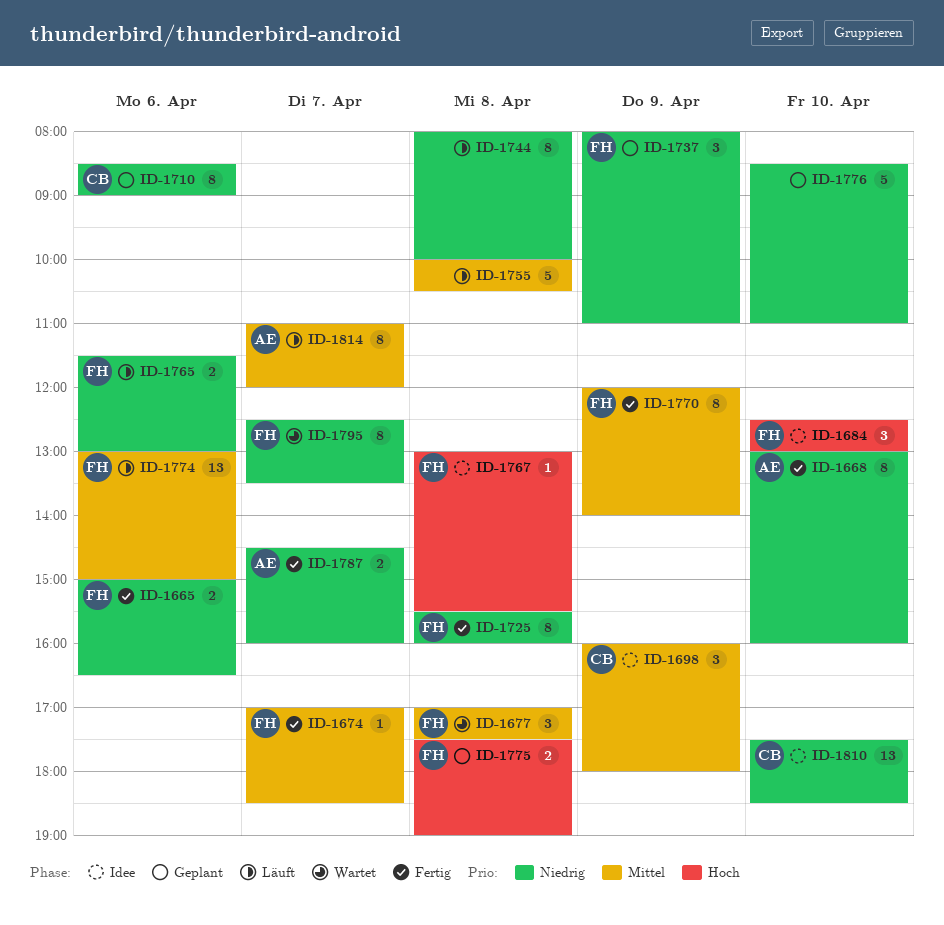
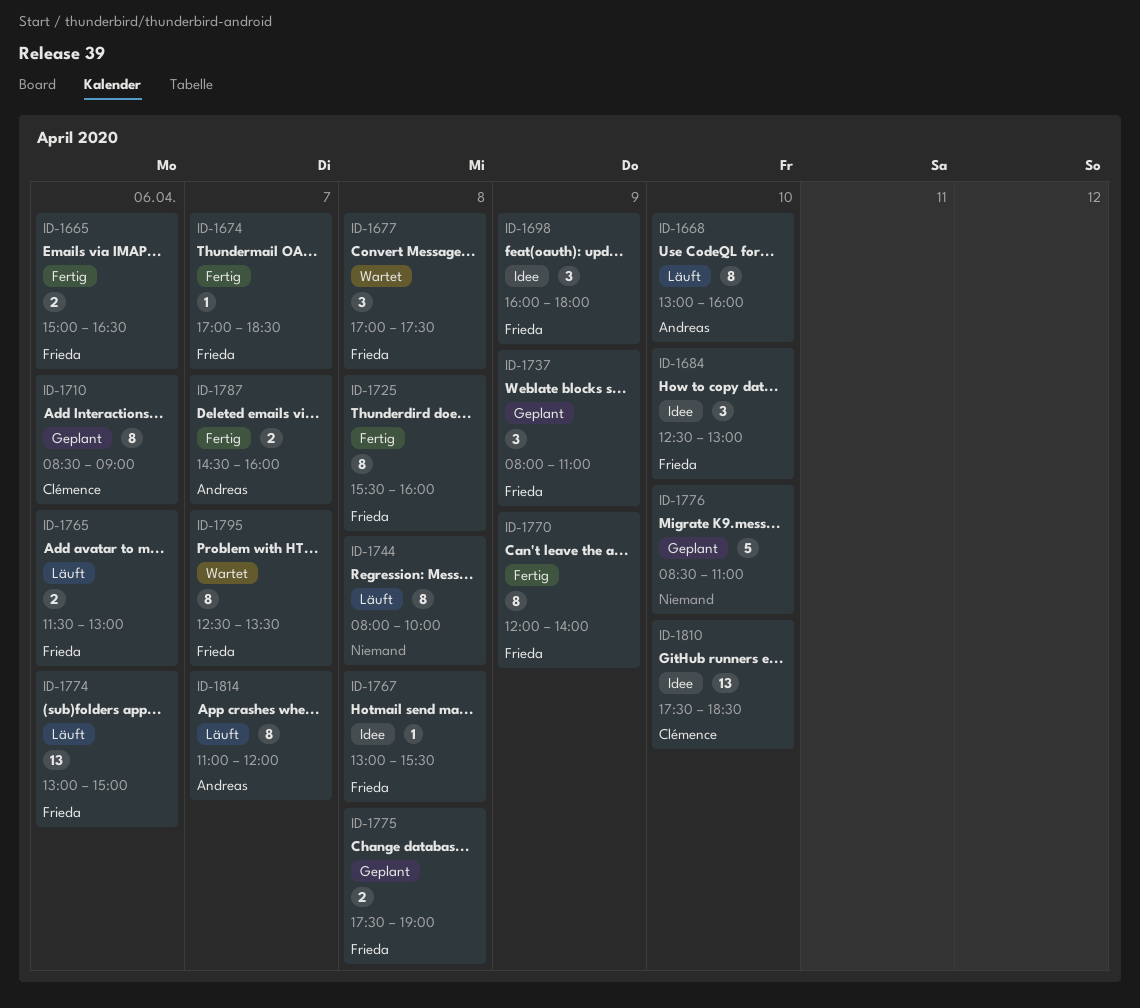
ID-1668, status: Fertig -> Läuft
ID-1698, owner: Clémence -> Frieda
ID-1755: present -> none

